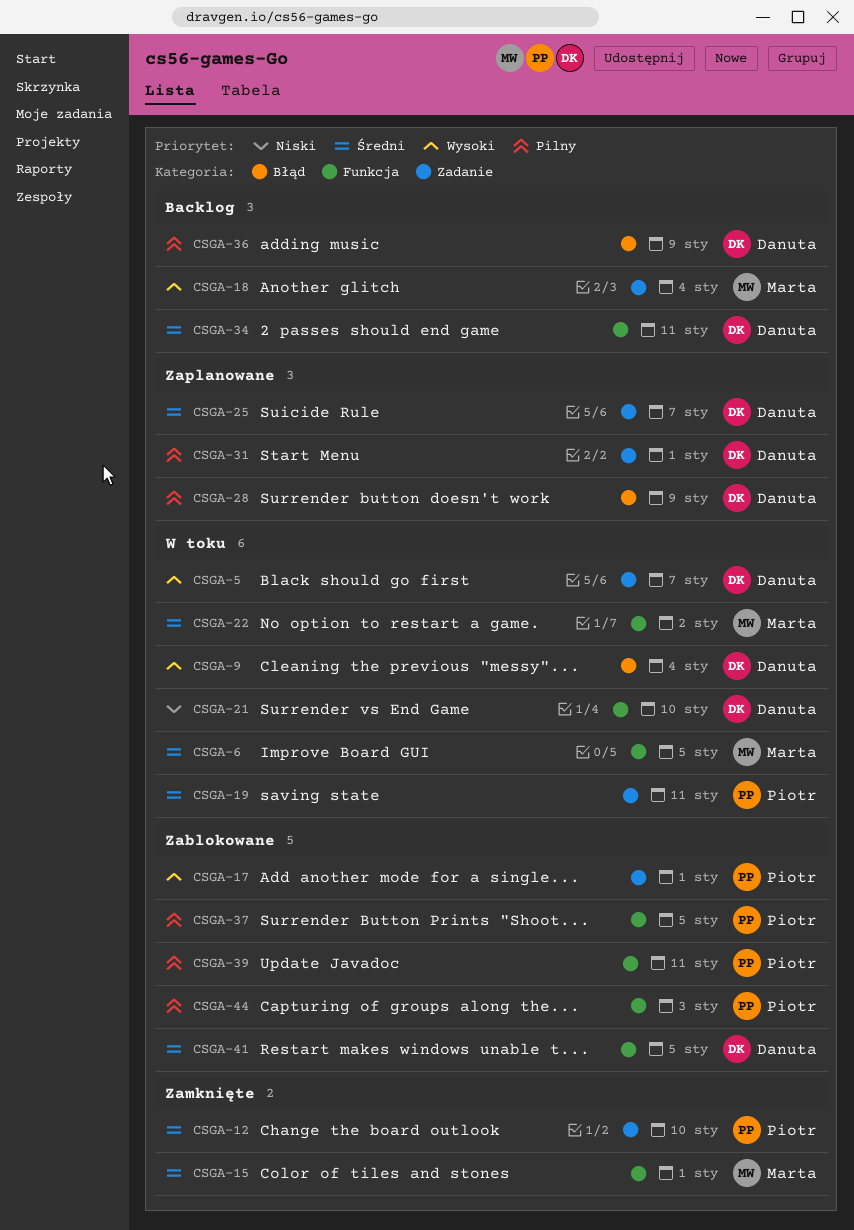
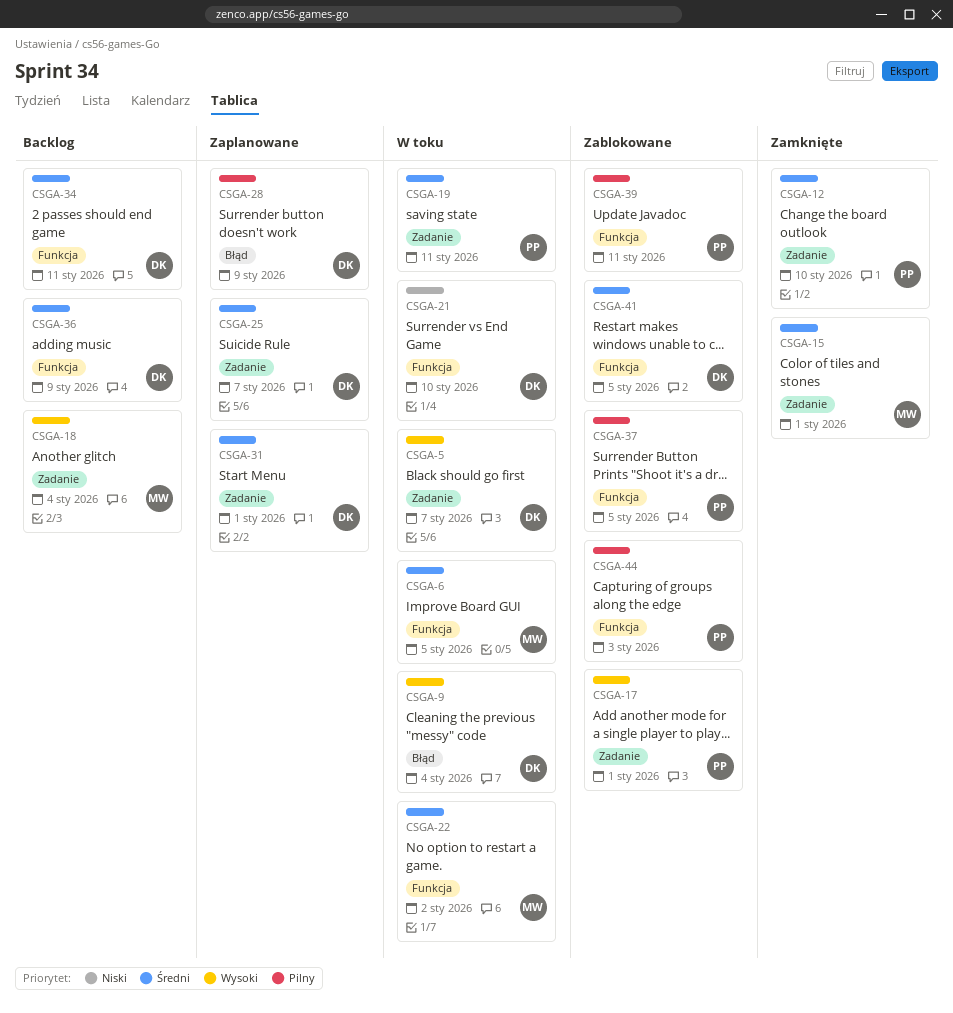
CSGA-15, label: Funkcja -> Zadanie
CSGA-31, priority: Pilny -> Średni
CSGA-36, priority: Pilny -> Średni
CSGA-36, label: Błąd -> Funkcja

